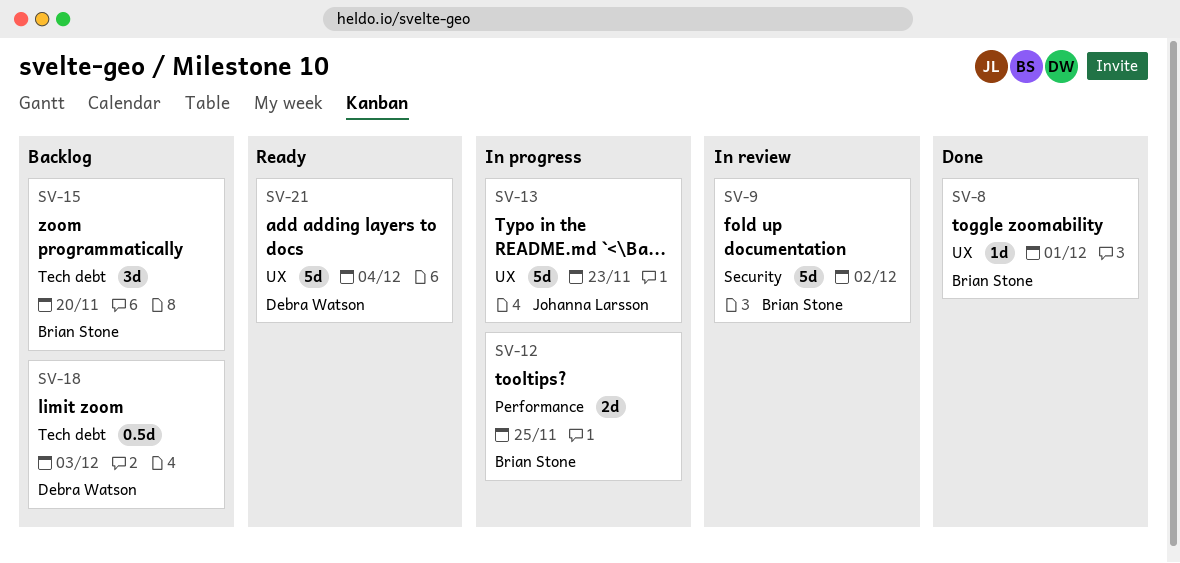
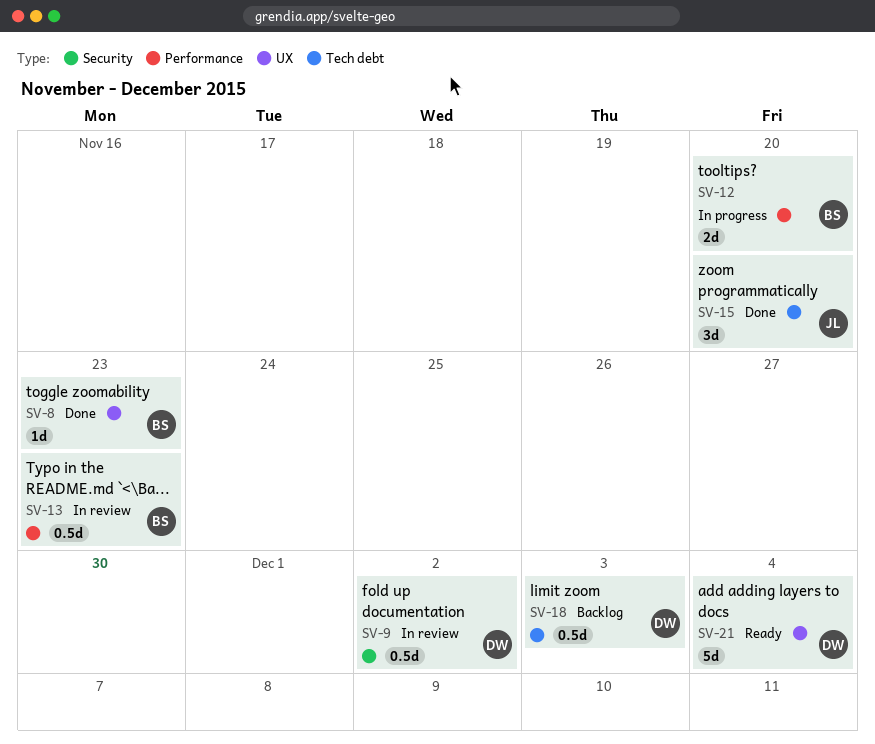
SV-8, due: Dec 1 -> Nov 23
SV-9, owner: Brian Stone -> Debra Watson
SV-9, estimate: 5d -> 0.5d
SV-12, due: Nov 25 -> Nov 20
SV-13, status: In progress -> In review
SV-13, owner: Johanna Larsson -> Brian Stone
SV-13, label: UX -> Performance
SV-13, estimate: 5d -> 0.5d
SV-15, status: Backlog -> Done
SV-15, owner: Brian Stone -> Johanna Larsson

